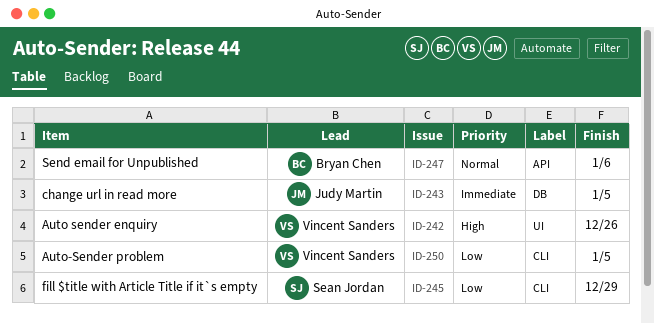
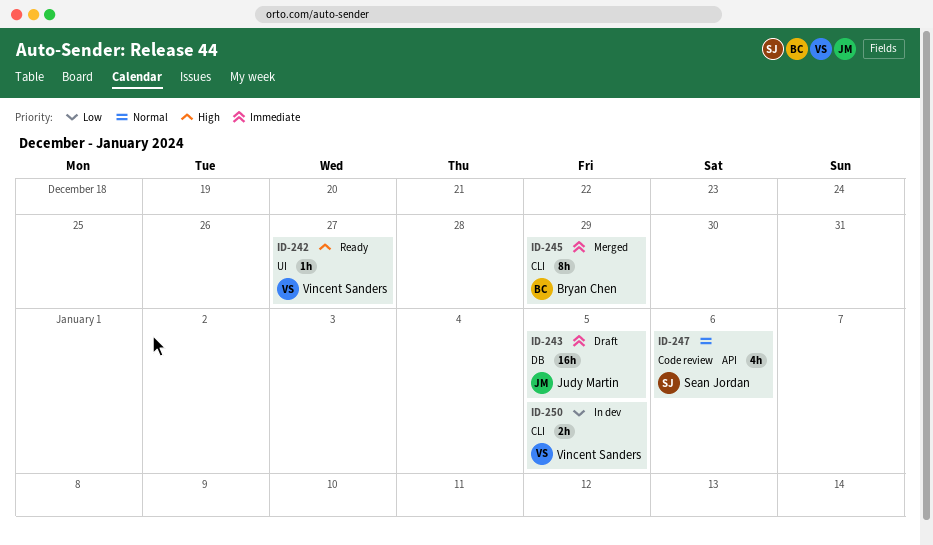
ID-242, due: Dec 26 -> Dec 27
ID-245, owner: Sean Jordan -> Bryan Chen
ID-245, priority: Low -> Immediate
ID-247, owner: Bryan Chen -> Sean Jordan

